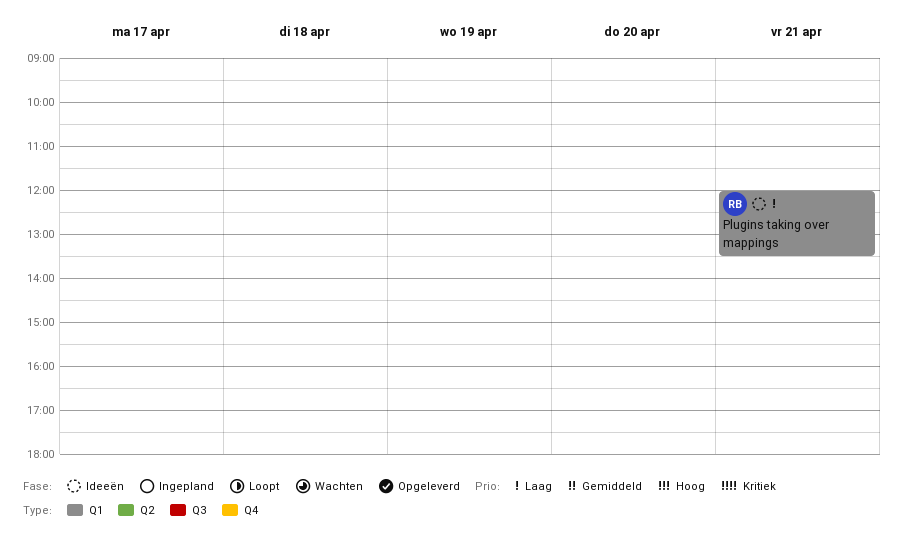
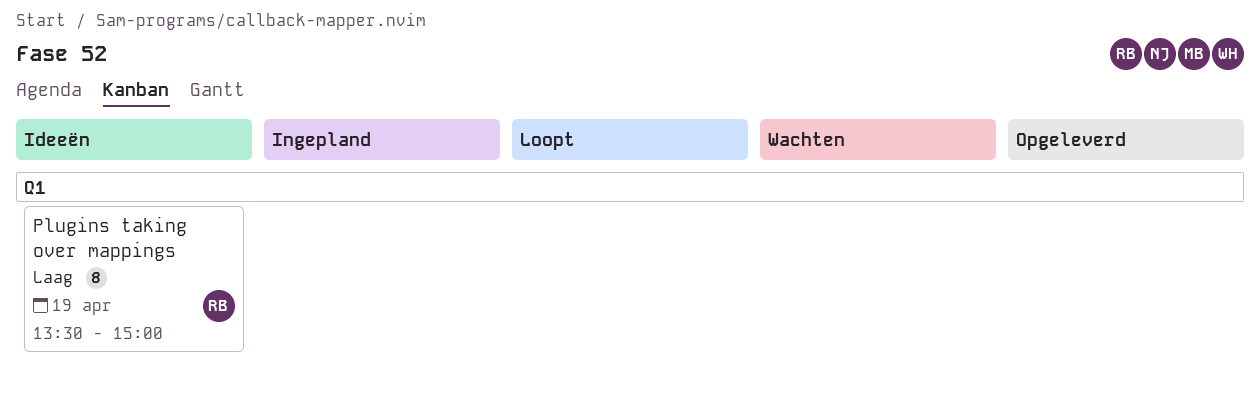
Plugins taking over mappings, day: Apr 21 -> Apr 19
Plugins taking over mappings, begins: 12:00 -> 13:30
Plugins taking over mappings, ends: 13:30 -> 15:00

